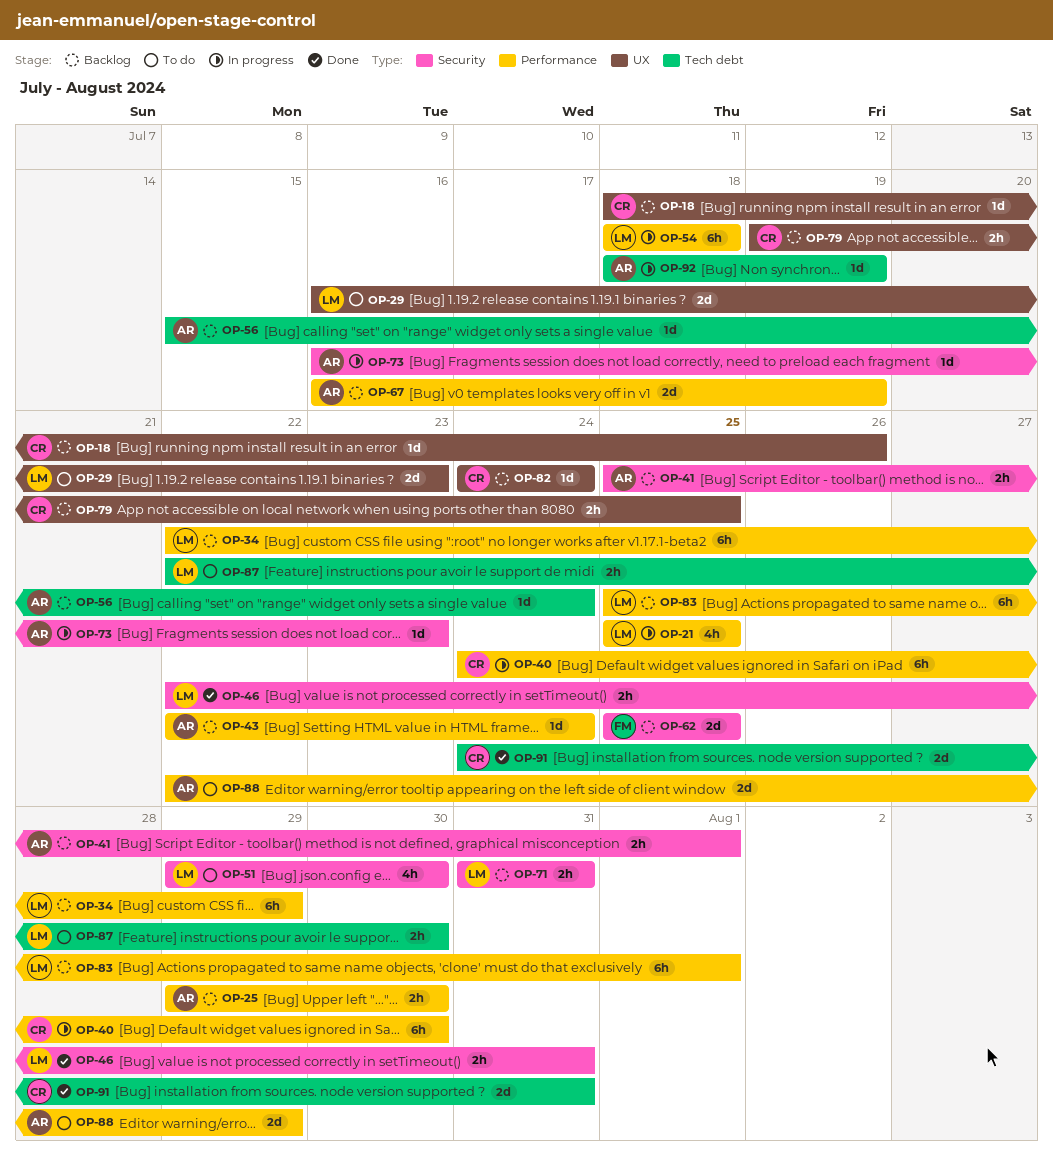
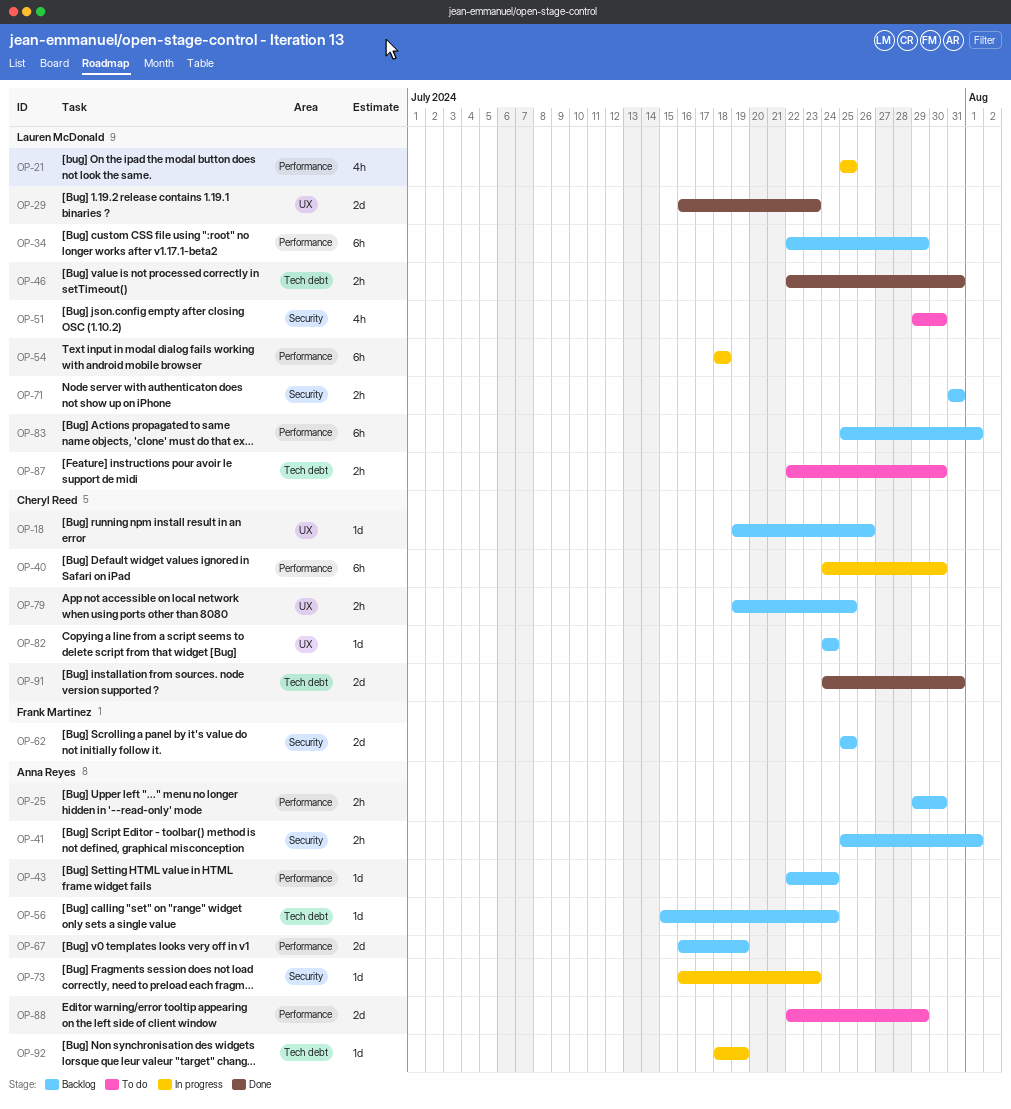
OP-18, start: Jul 18 -> Jul 19
OP-29, status: To do -> Done
OP-46, label: Security -> Tech debt

